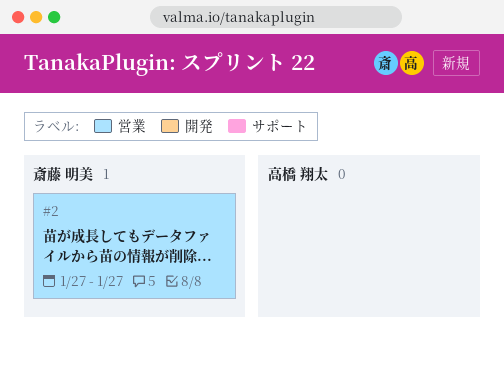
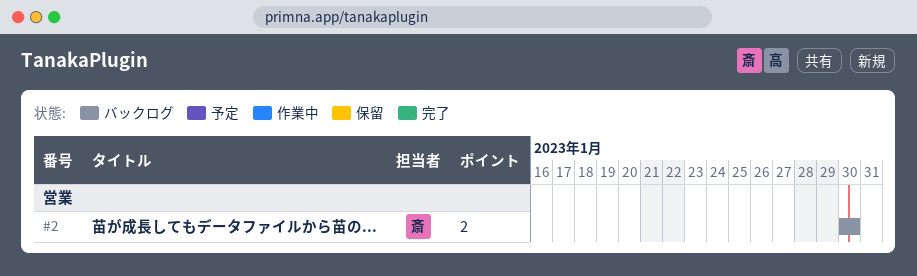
#2, start: Jan 27 -> Jan 30
#2, due: Jan 27 -> Jan 30

